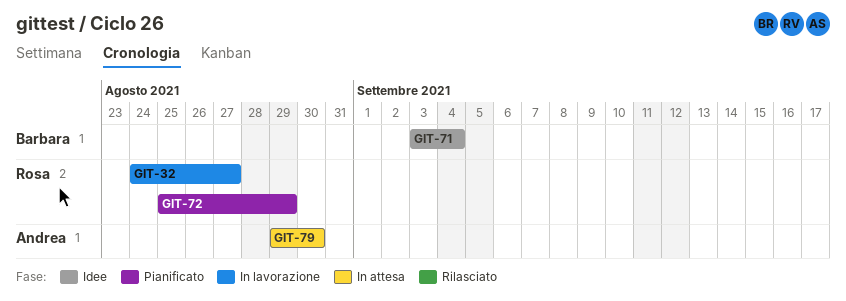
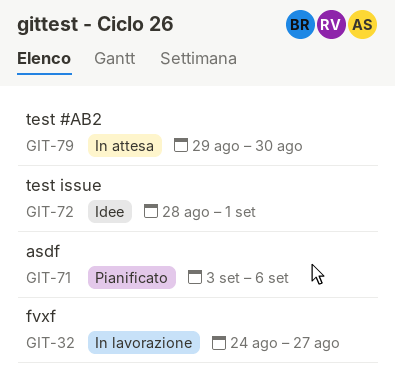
GIT-71, status: Idee -> Pianificato
GIT-71, due: Sep 4 -> Sep 6
GIT-72, status: Pianificato -> Idee
GIT-72, start: Aug 25 -> Aug 28
GIT-72, due: Aug 29 -> Sep 1

